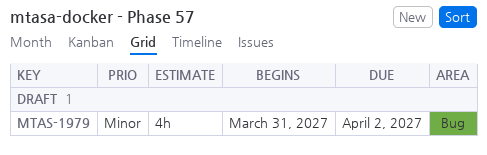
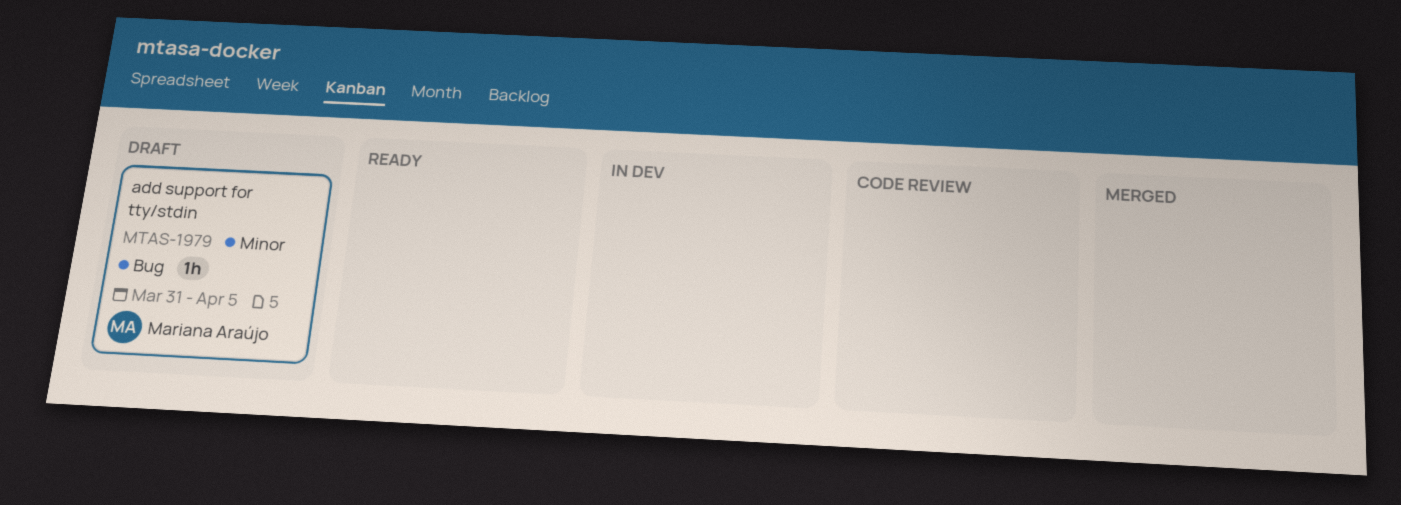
MTAS-1979, estimate: 4h -> 1h
MTAS-1979, due: Apr 2 -> Apr 5

